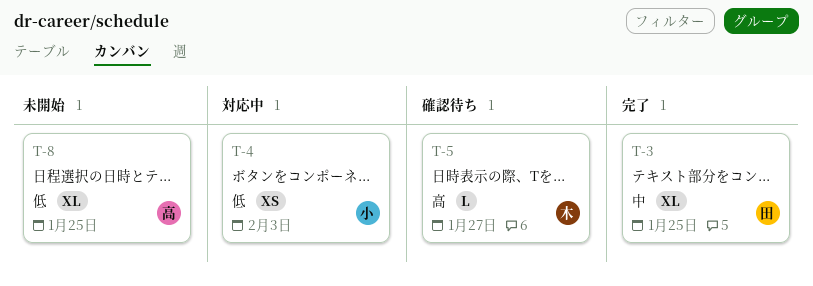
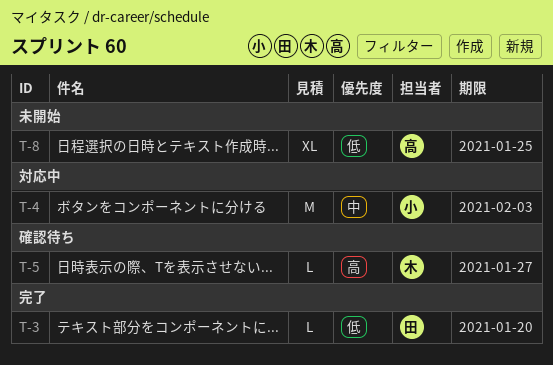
T-3, priority: 中 -> 低
T-3, estimate: XL -> L
T-3, due: Jan 25 -> Jan 20
T-4, priority: 低 -> 中
T-4, estimate: XS -> M

